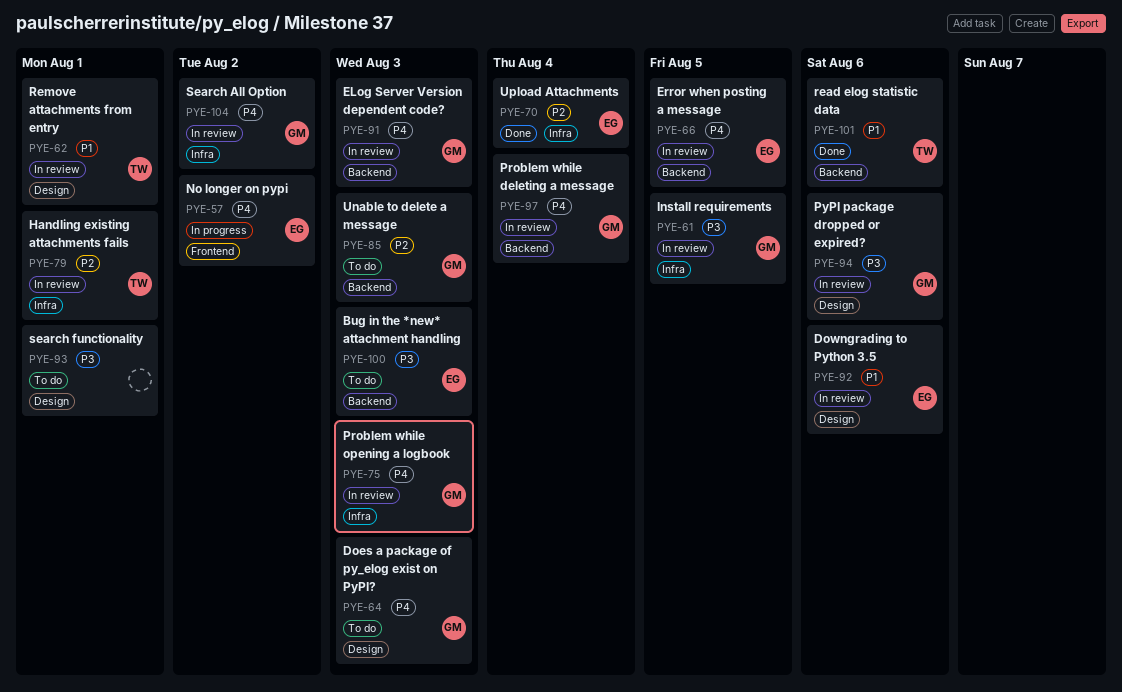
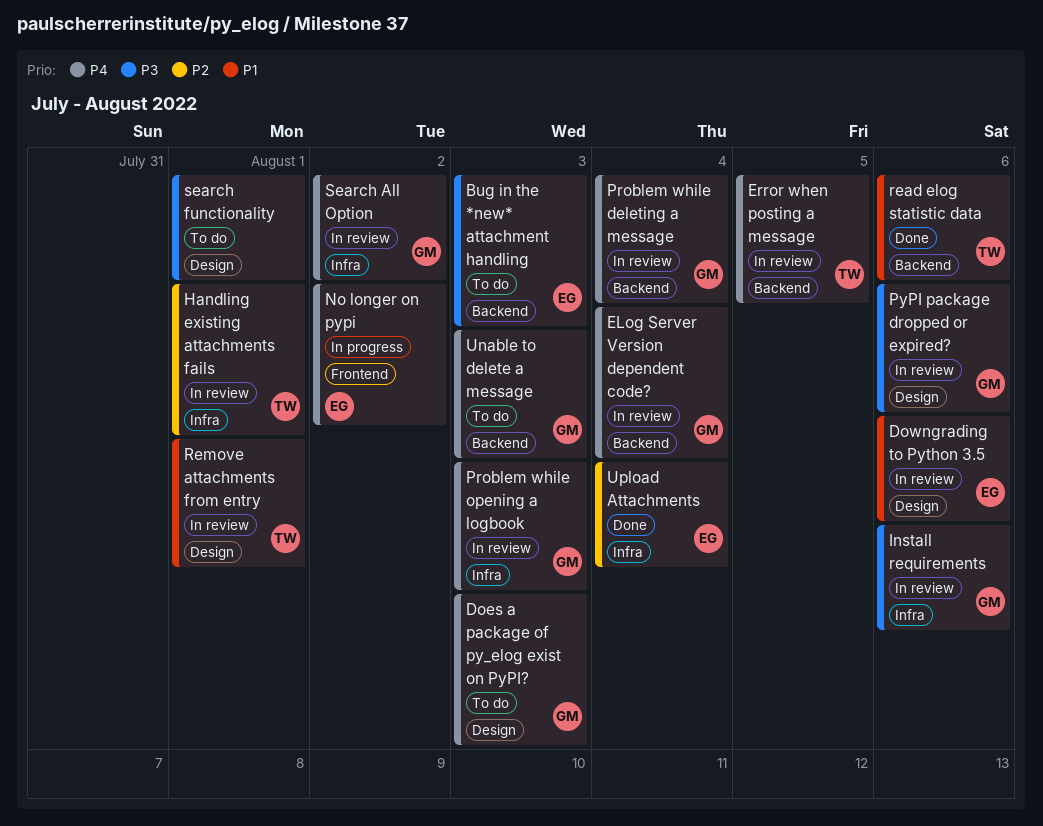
ELog Server Version dependent code?, due: Aug 3 -> Aug 4
Error when posting a message, owner: EG -> TW
Install requirements, due: Aug 5 -> Aug 6
Unable to delete a message, priority: P2 -> P4

